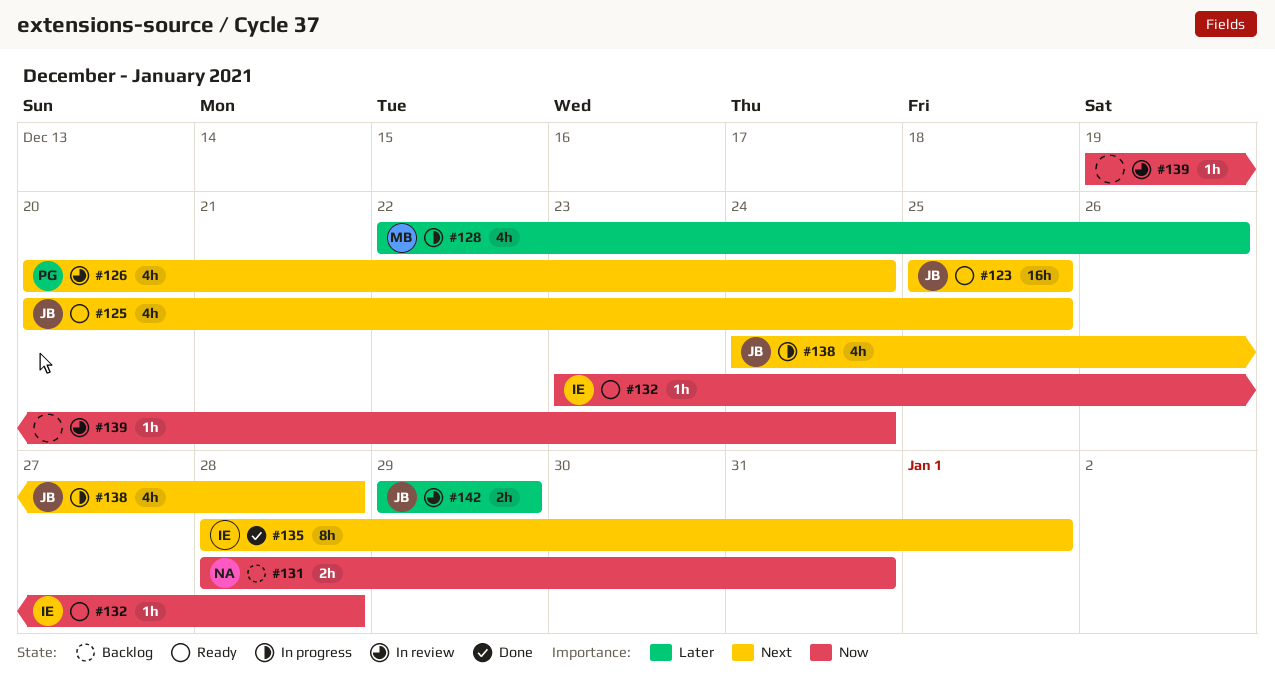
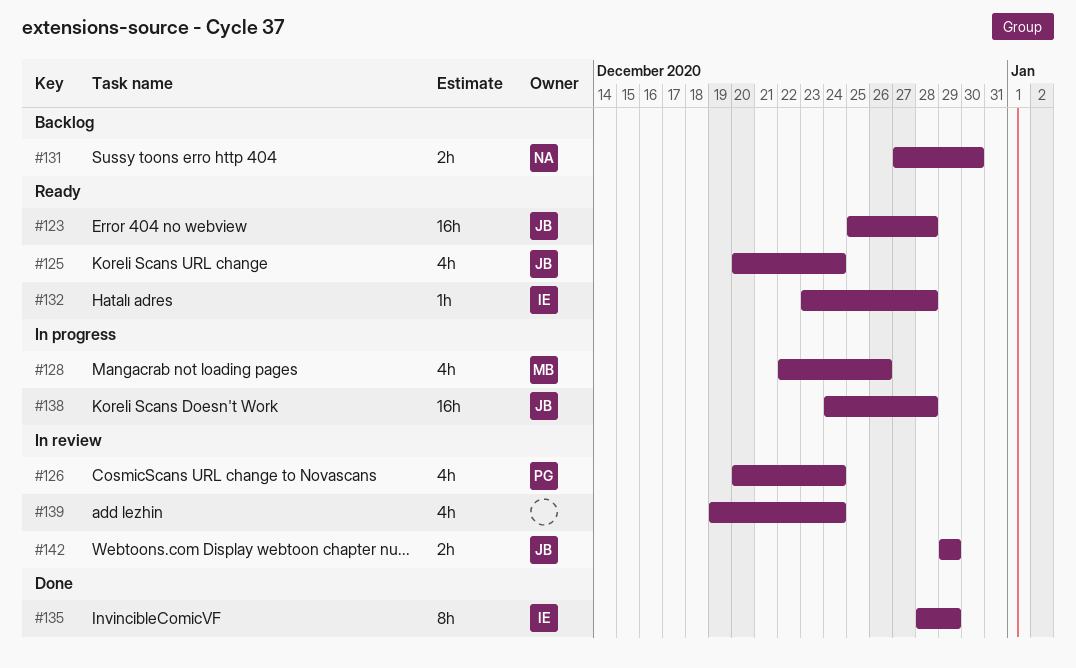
#123, due: Dec 25 -> Dec 28
#125, due: Dec 25 -> Dec 24
#131, start: Dec 28 -> Dec 27
#131, due: Dec 31 -> Dec 30
#135, due: Jan 1 -> Dec 29
#138, estimate: 4h -> 16h
#139, estimate: 1h -> 4h

